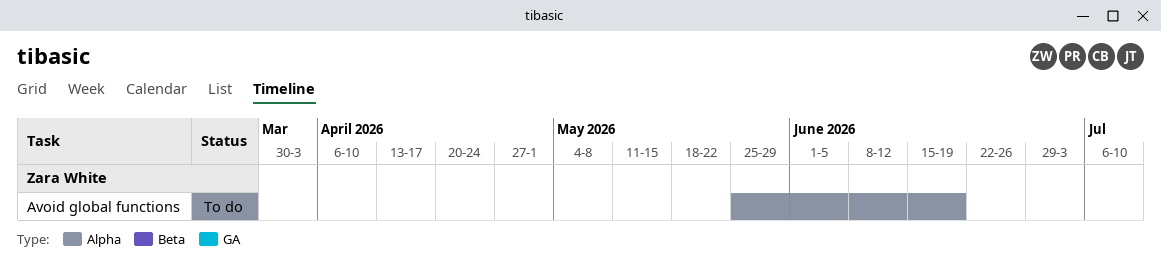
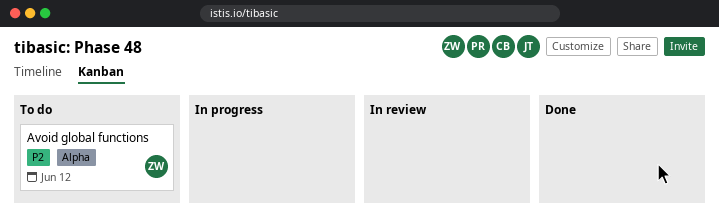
Avoid global functions, due: Jun 19 -> Jun 12

